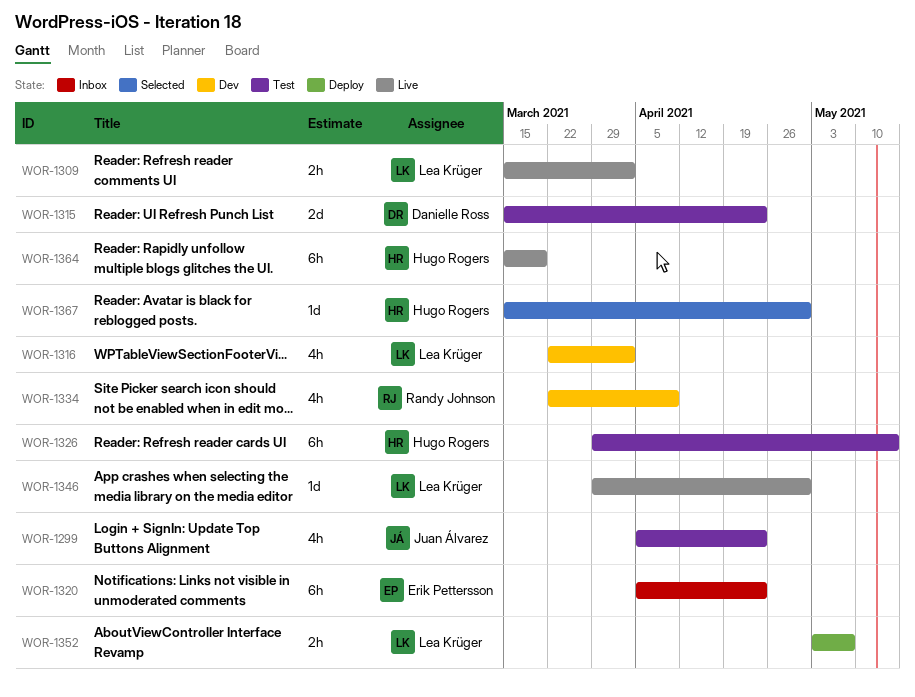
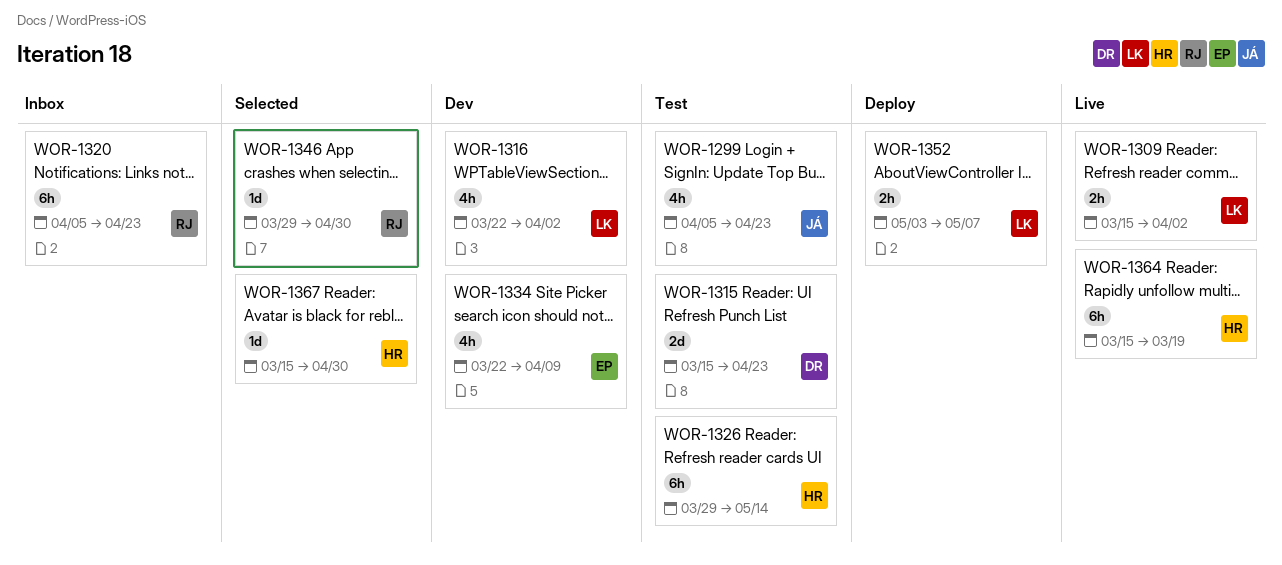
WOR-1320, owner: Erik Pettersson -> Randy Johnson
WOR-1334, owner: Randy Johnson -> Erik Pettersson
WOR-1346, status: Live -> Selected
WOR-1346, owner: Lea Krüger -> Randy Johnson

